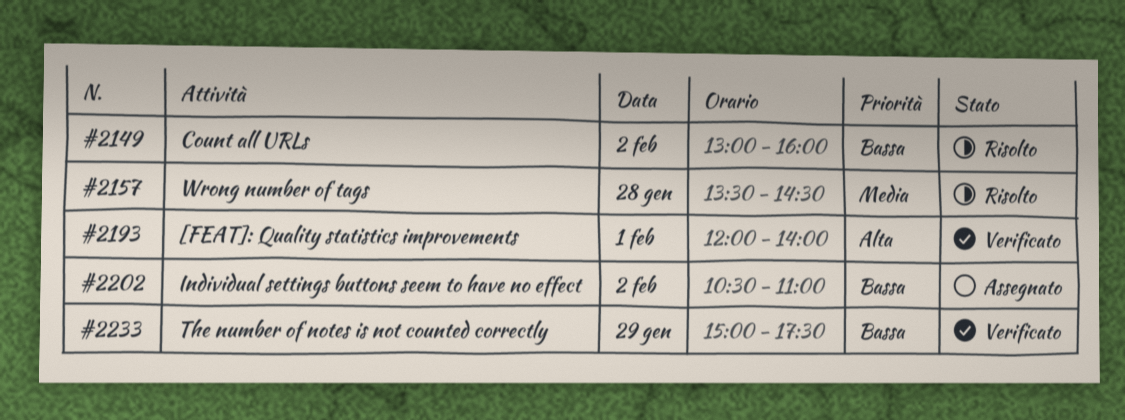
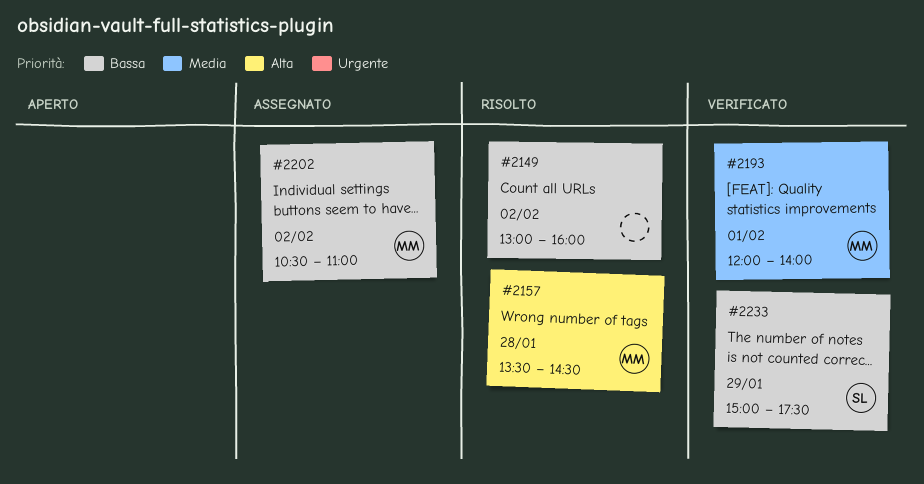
#2157, priority: Media -> Alta
#2193, priority: Alta -> Media

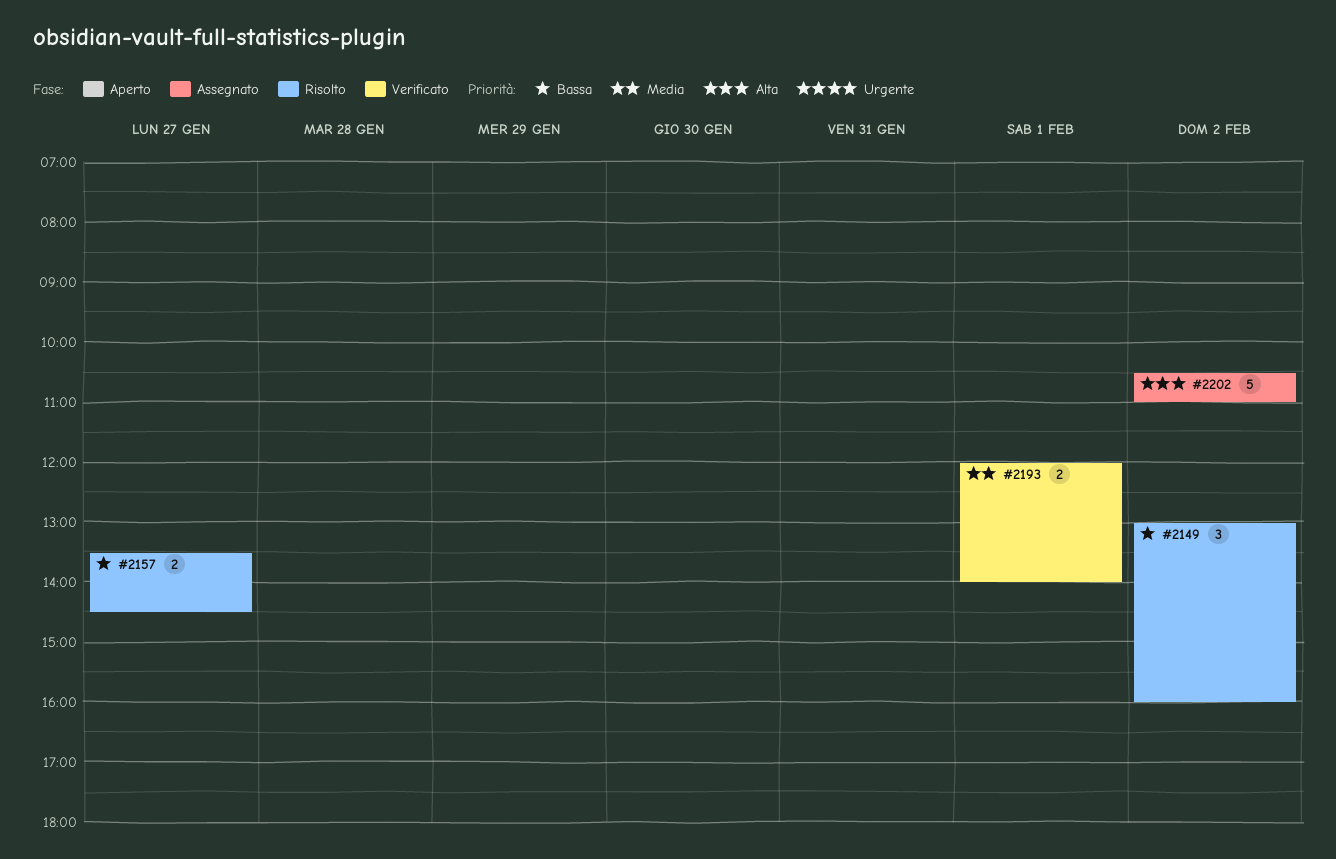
#2157, priority: Alta -> Bassa
#2157, day: Jan 28 -> Jan 27
#2202, priority: Bassa -> Alta
#2233: present -> none

